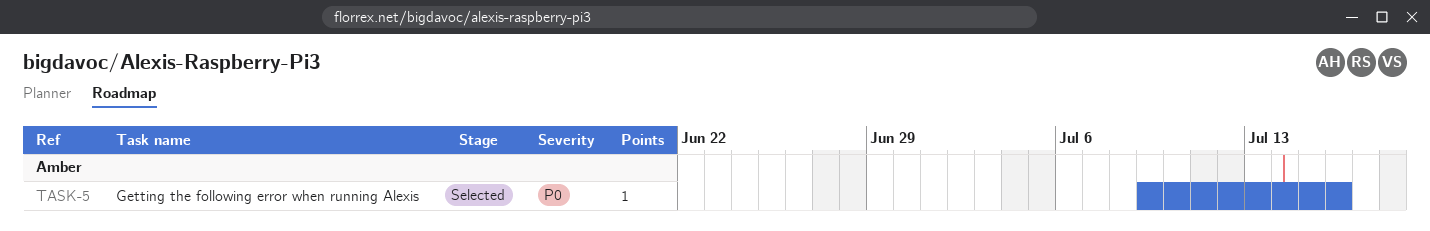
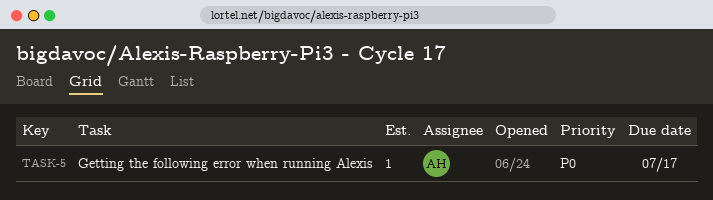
TASK-5, due: Jul 16 -> Jul 17

